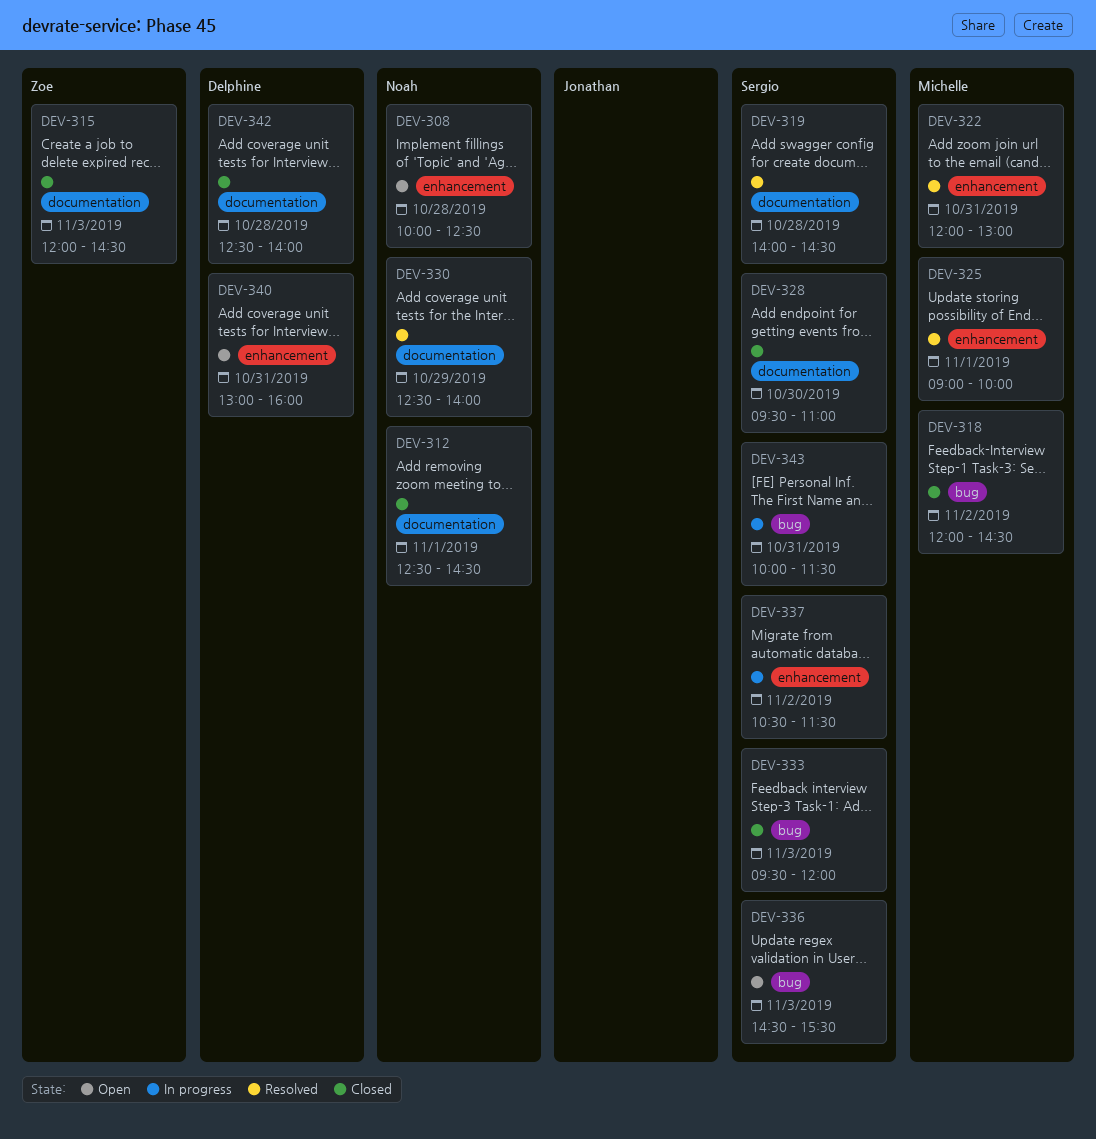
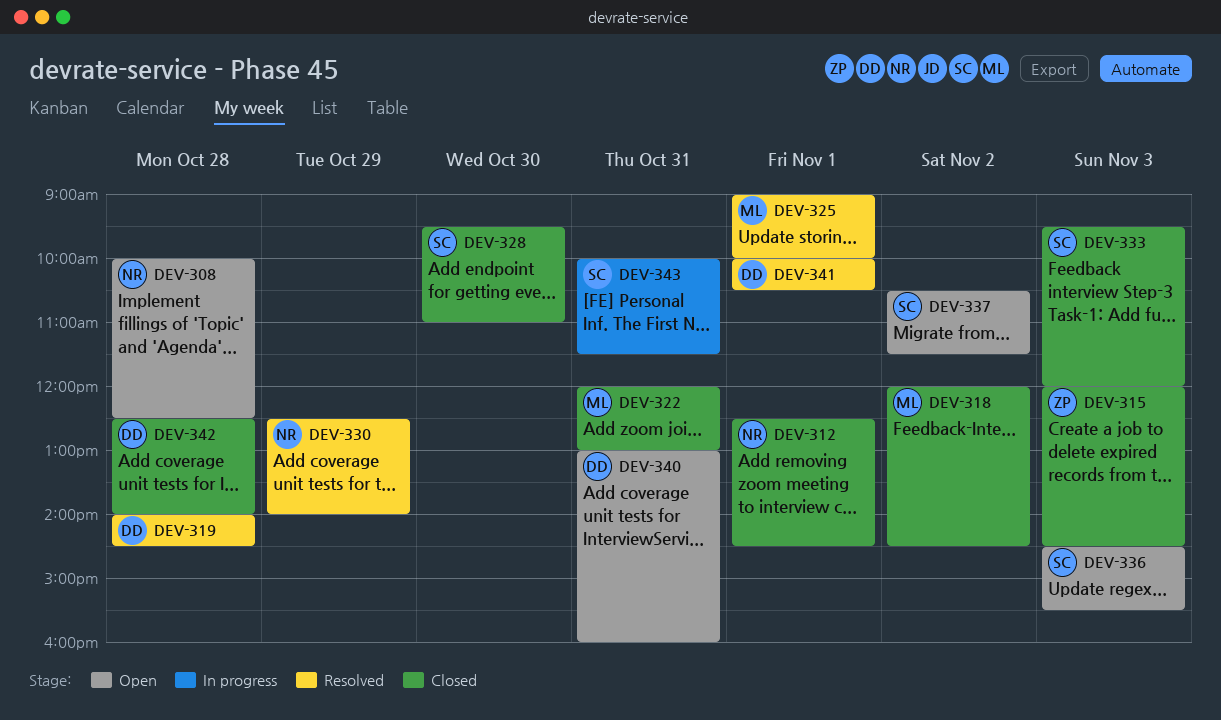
DEV-319, owner: Sergio -> Delphine
DEV-322, status: Resolved -> Closed
DEV-337, status: In progress -> Open
DEV-341: none -> present

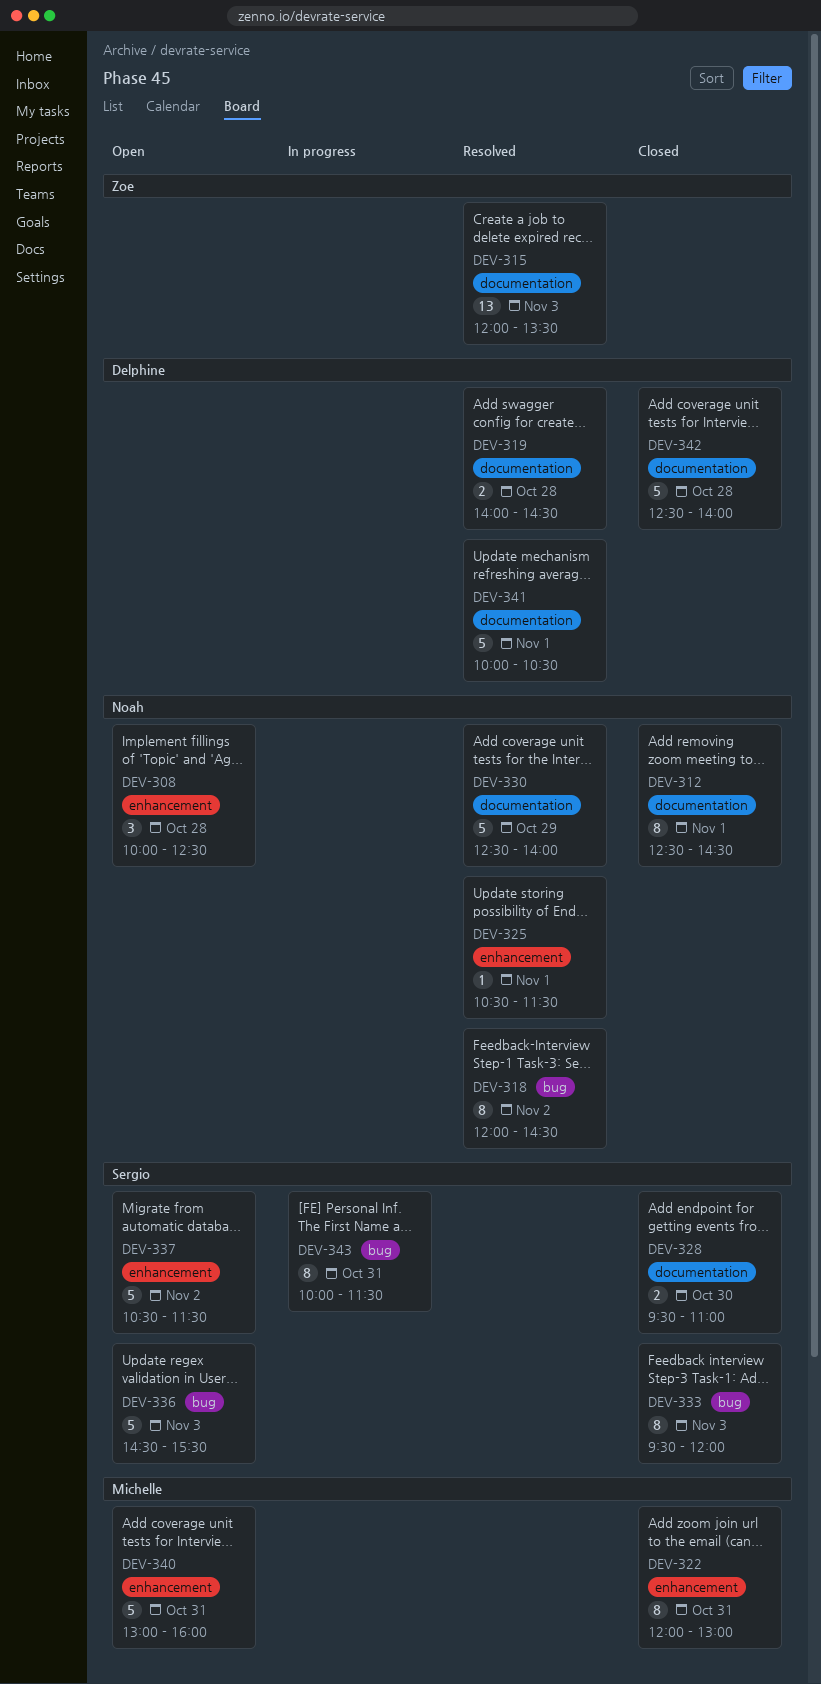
DEV-315, status: Closed -> Resolved
DEV-315, ends: 14:30 -> 13:30
DEV-318, status: Closed -> Resolved
DEV-318, owner: Michelle -> Noah
DEV-325, owner: Michelle -> Noah
DEV-325, begins: 09:00 -> 10:30
DEV-325, ends: 10:00 -> 11:30
DEV-340, owner: Delphine -> Michelle

